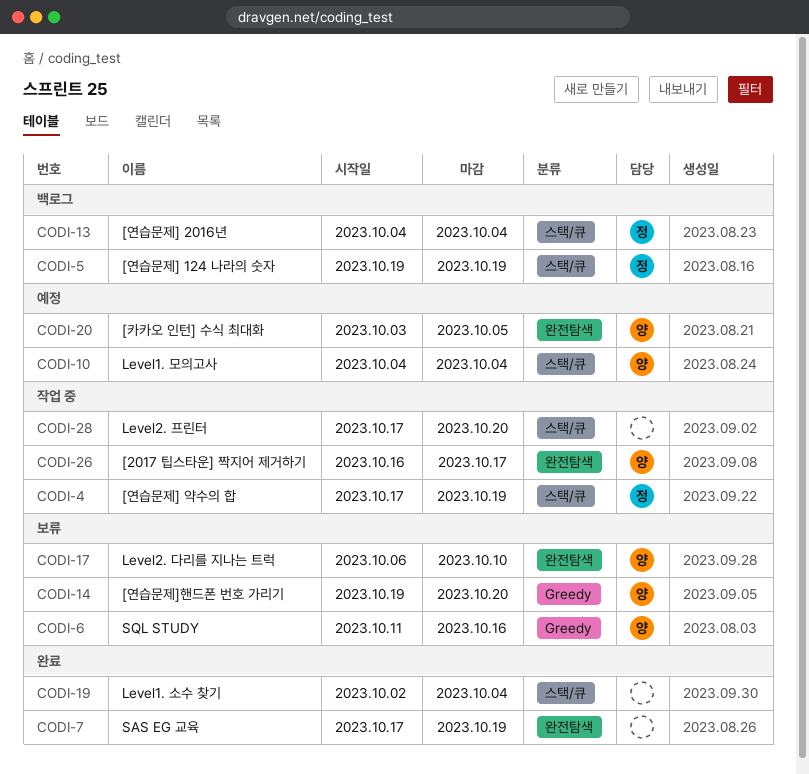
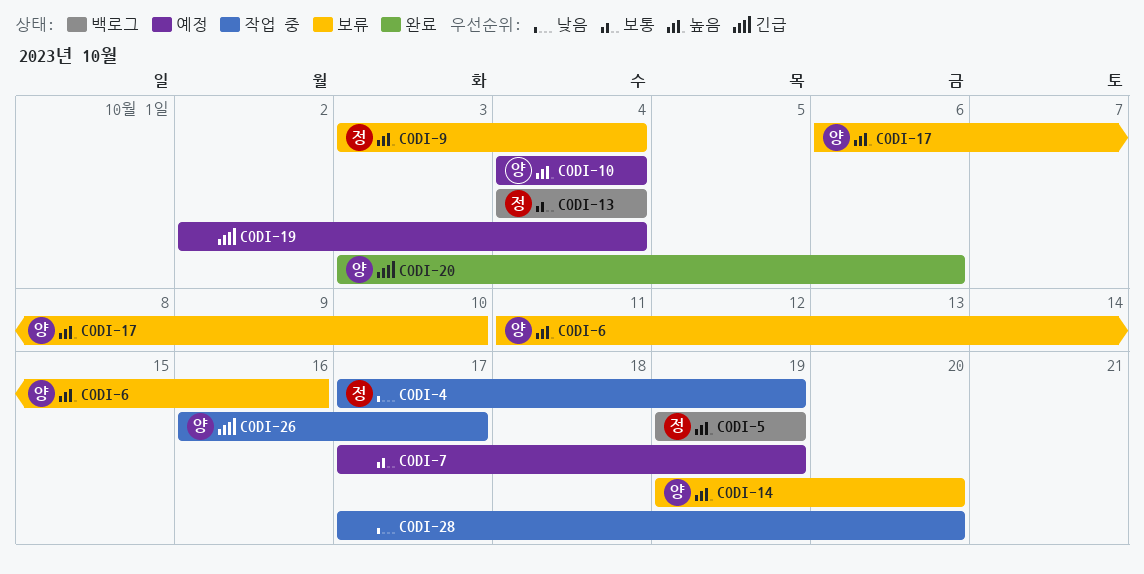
CODI-7, status: 완료 -> 예정
CODI-9: none -> present
CODI-19, status: 완료 -> 예정
CODI-20, status: 예정 -> 완료
CODI-20, due: Oct 5 -> Oct 6

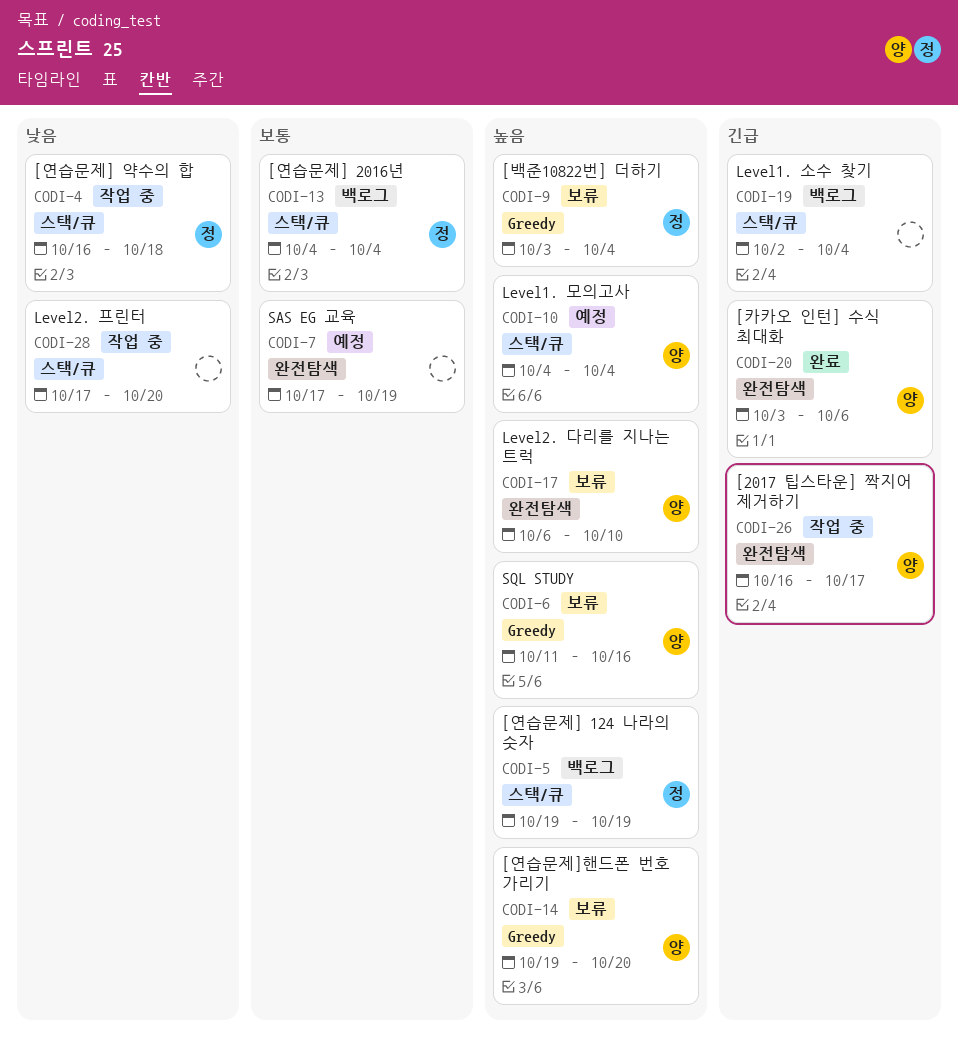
CODI-4, start: Oct 17 -> Oct 16
CODI-4, due: Oct 19 -> Oct 18
CODI-19, status: 예정 -> 백로그

